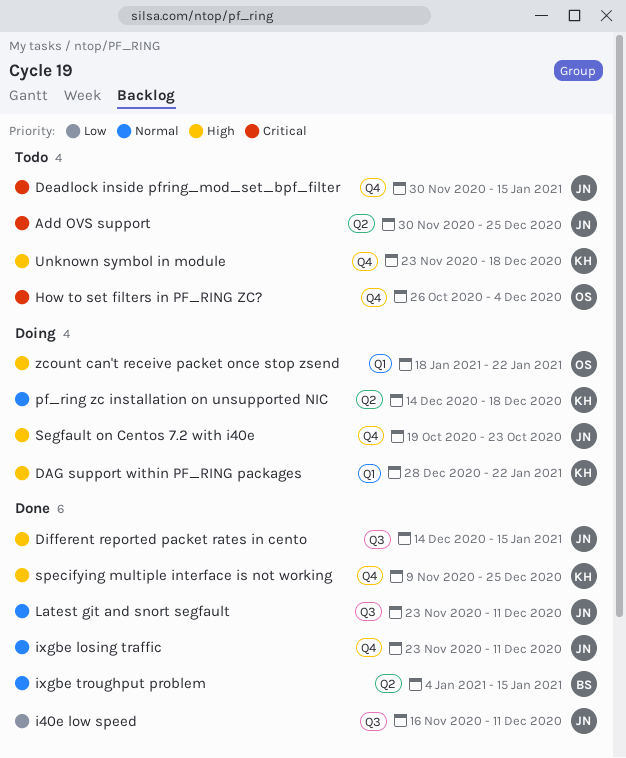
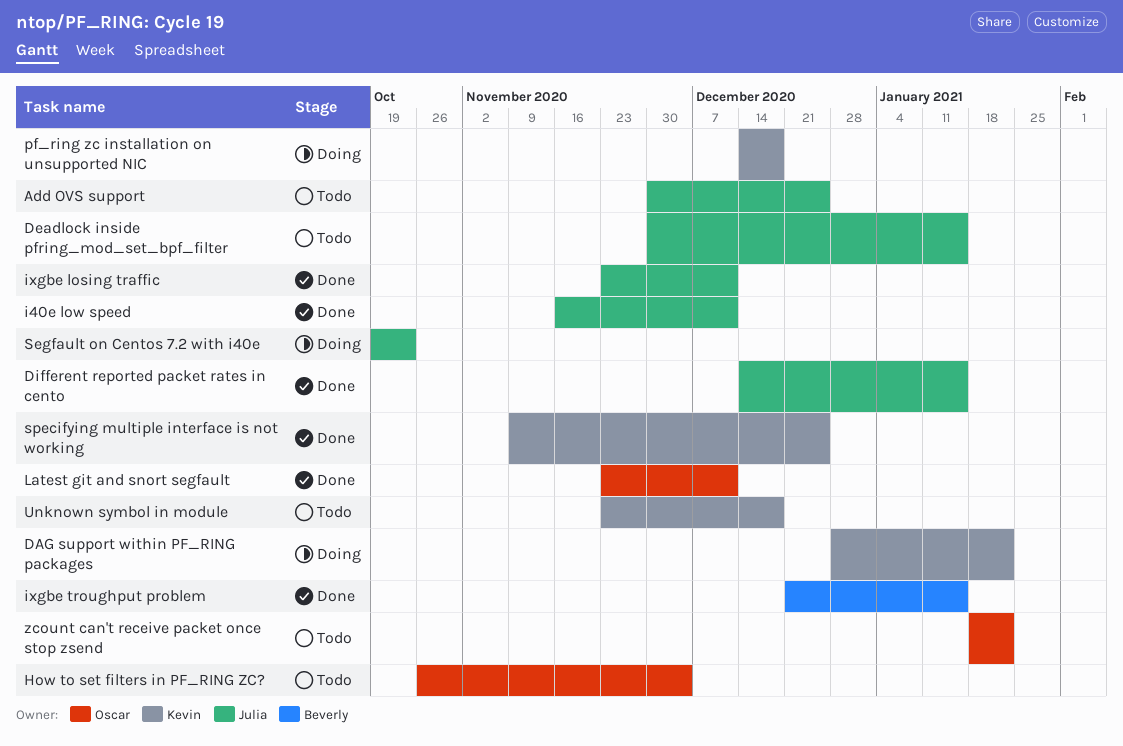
ixgbe troughput problem, start: Jan 4 -> Dec 21
Latest git and snort segfault, owner: Julia -> Oscar
zcount can't receive packet once stop zsend, status: Doing -> Todo

